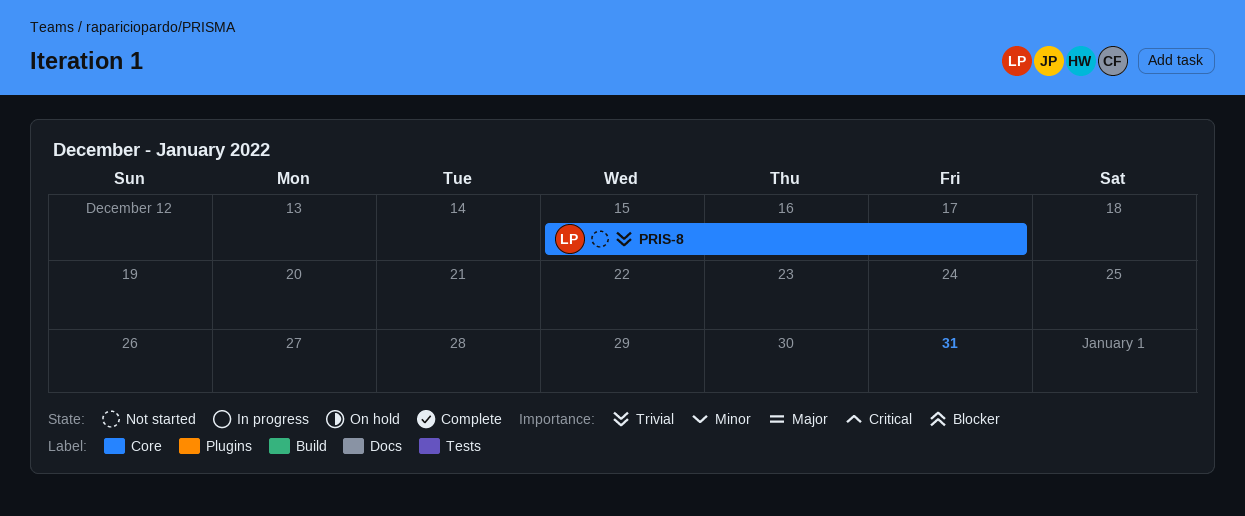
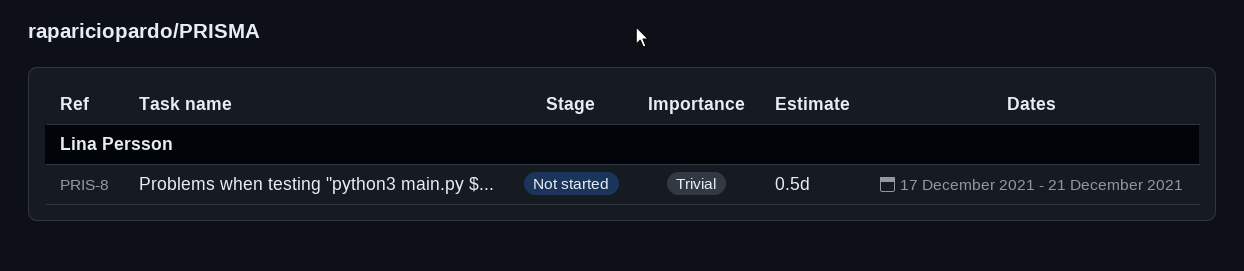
PRIS-8, start: Dec 15 -> Dec 17
PRIS-8, due: Dec 17 -> Dec 21

